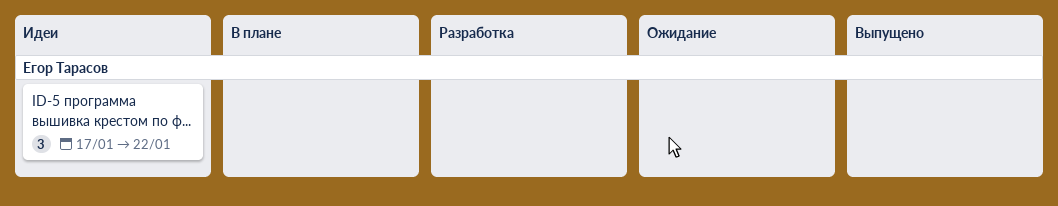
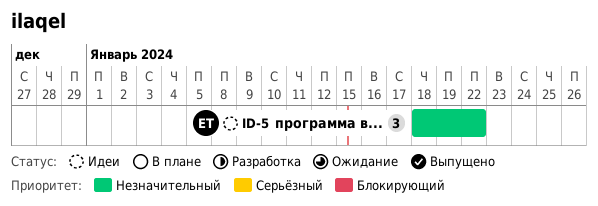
ID-5, start: Jan 17 -> Jan 18

